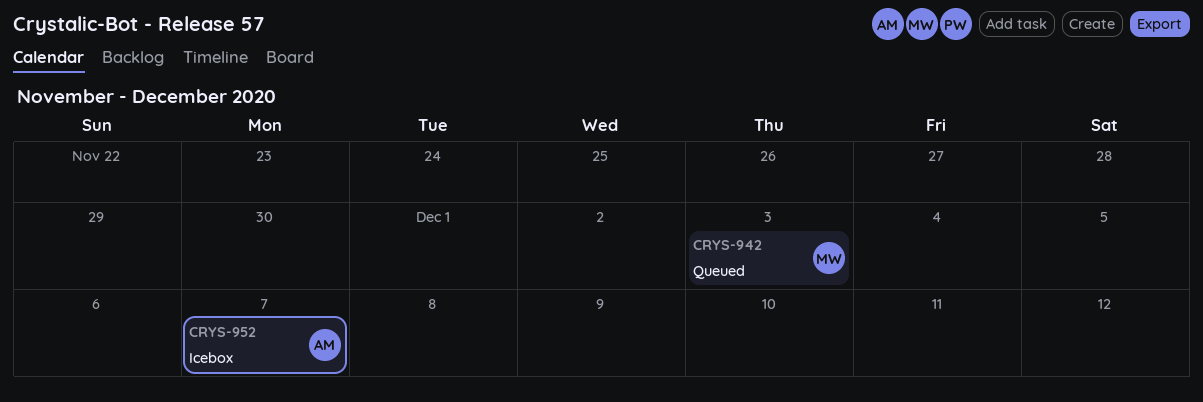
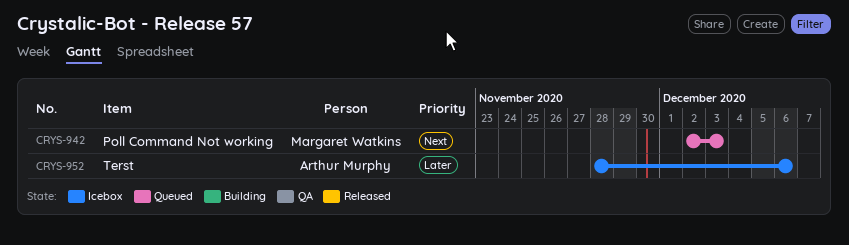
CRYS-952, due: Dec 7 -> Dec 6

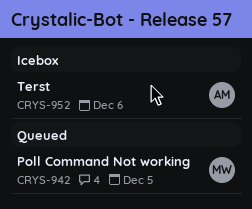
CRYS-942, due: Dec 3 -> Dec 5

